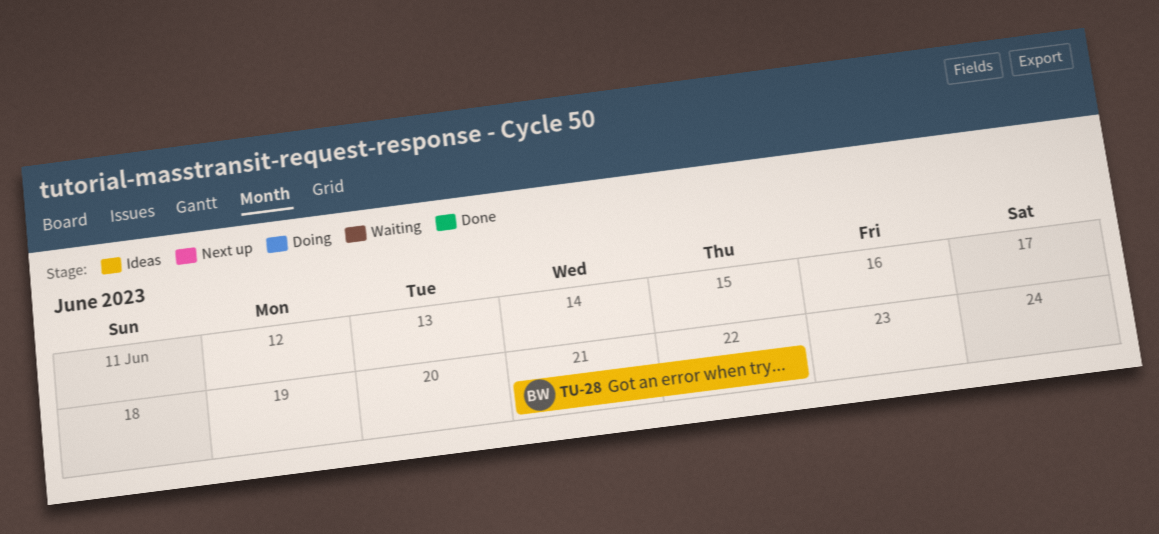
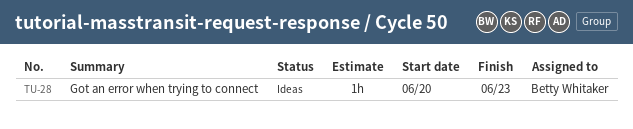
TU-28, start: Jun 21 -> Jun 20
TU-28, due: Jun 22 -> Jun 23

